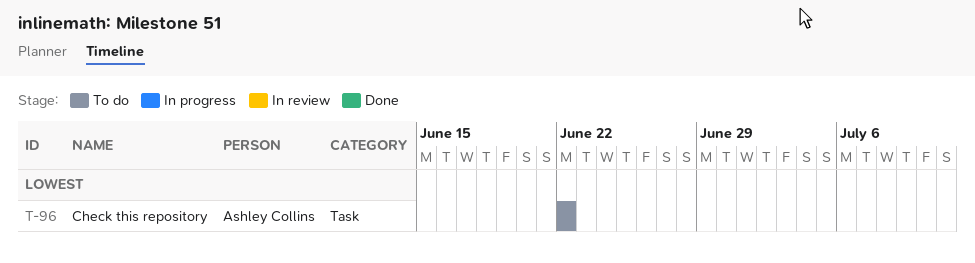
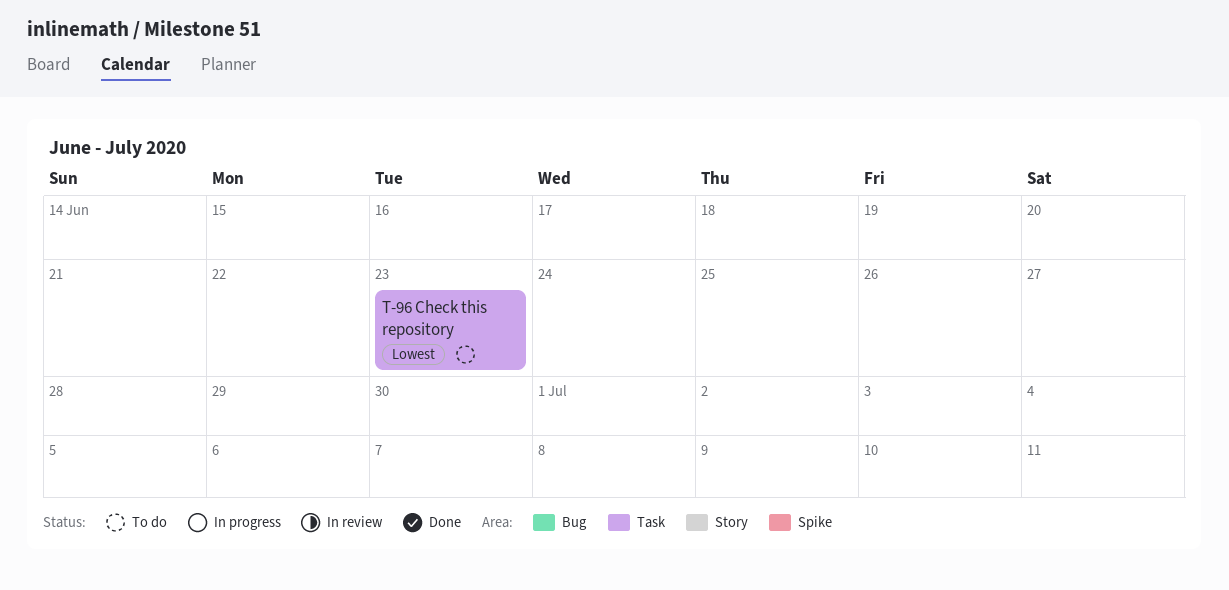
T-96, due: Jun 22 -> Jun 23

